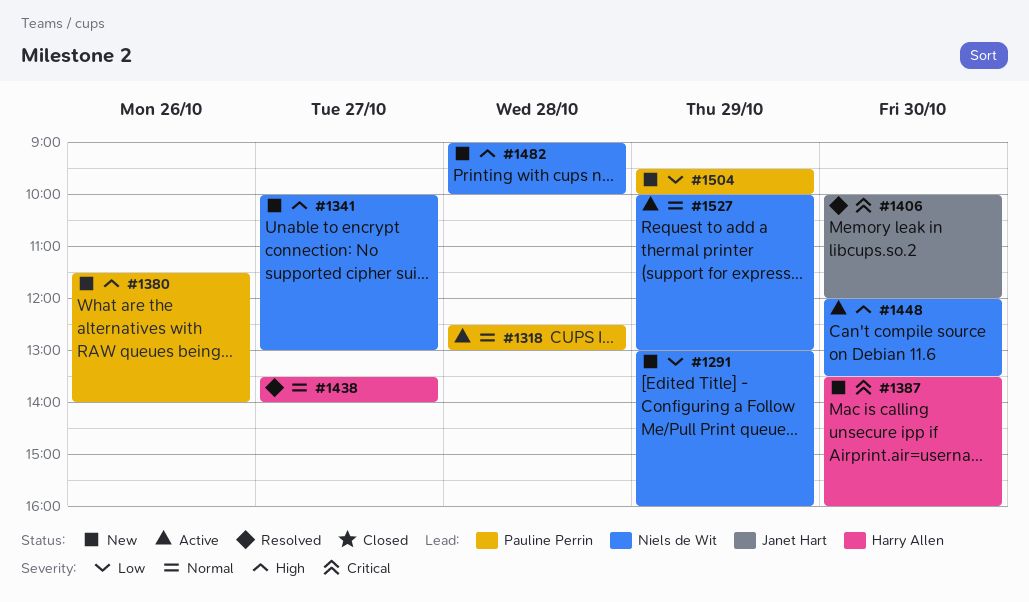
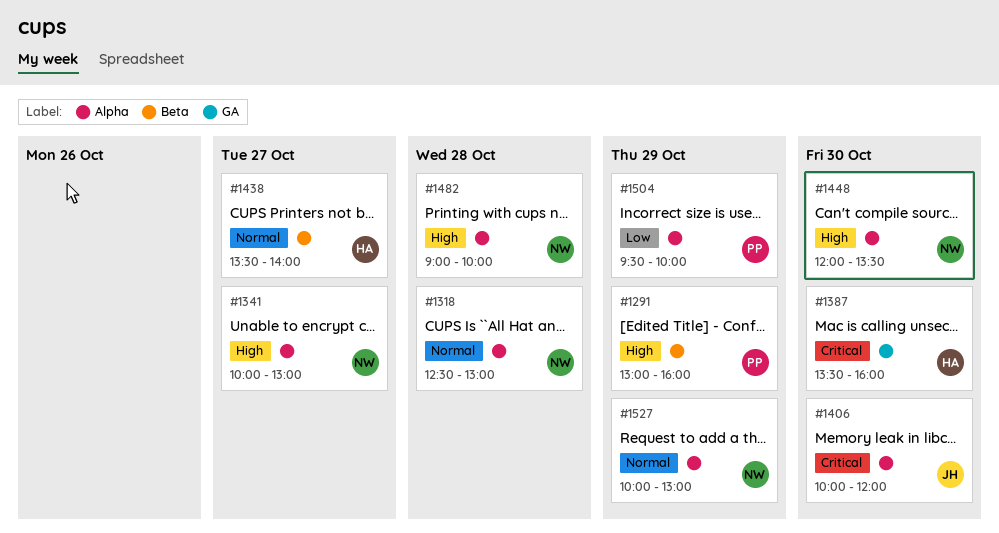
#1291, owner: Niels de Wit -> Pauline Perrin
#1291, priority: Low -> High
#1318, owner: Pauline Perrin -> Niels de Wit
#1380: present -> none

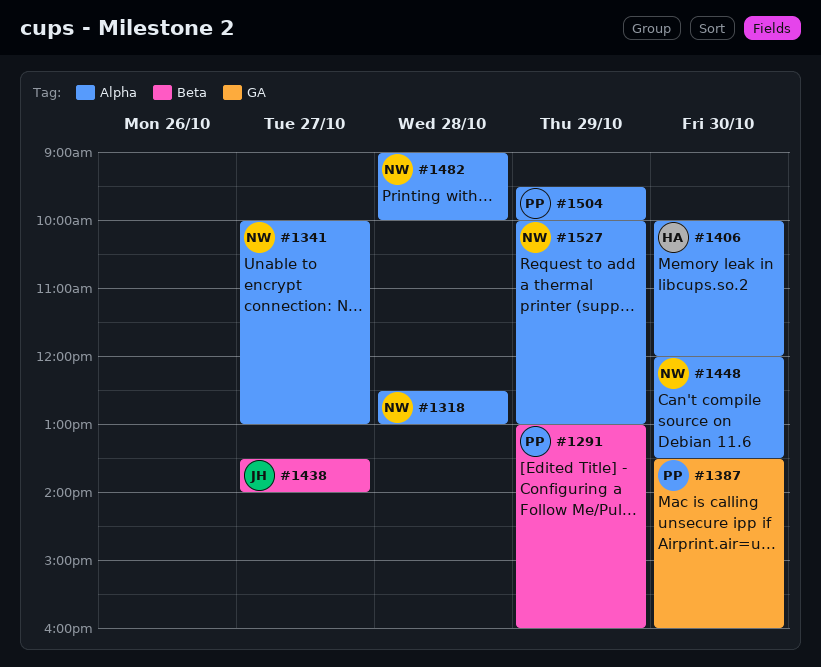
#1387, owner: HA -> PP
#1406, owner: JH -> HA
#1438, owner: HA -> JH

